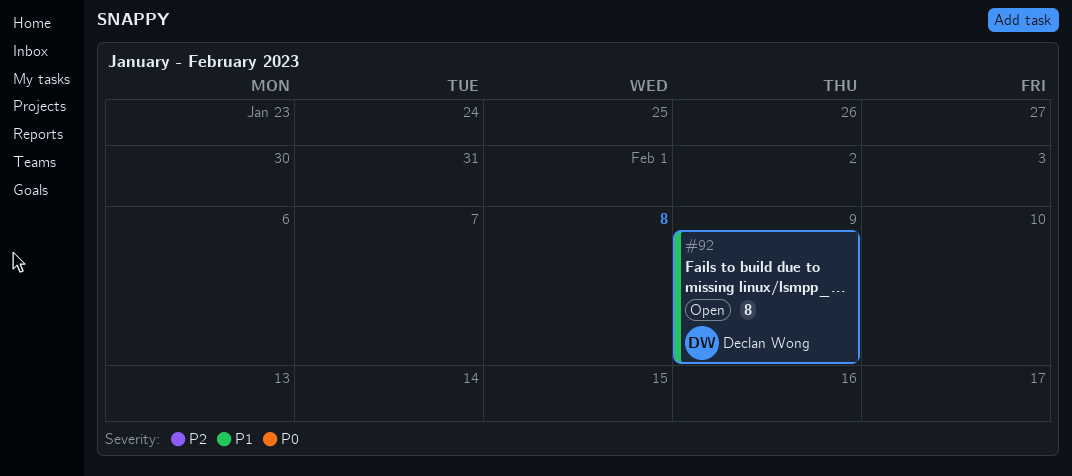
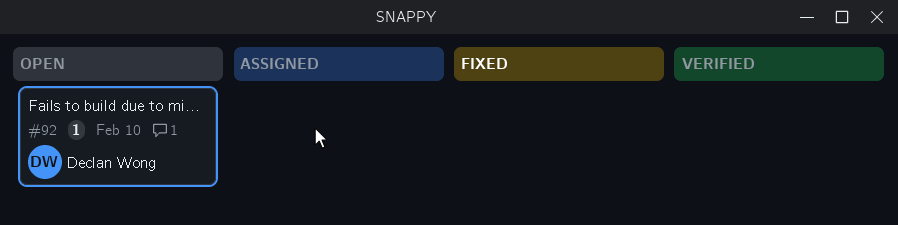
#92, estimate: 8 -> 1
#92, due: Feb 9 -> Feb 10

